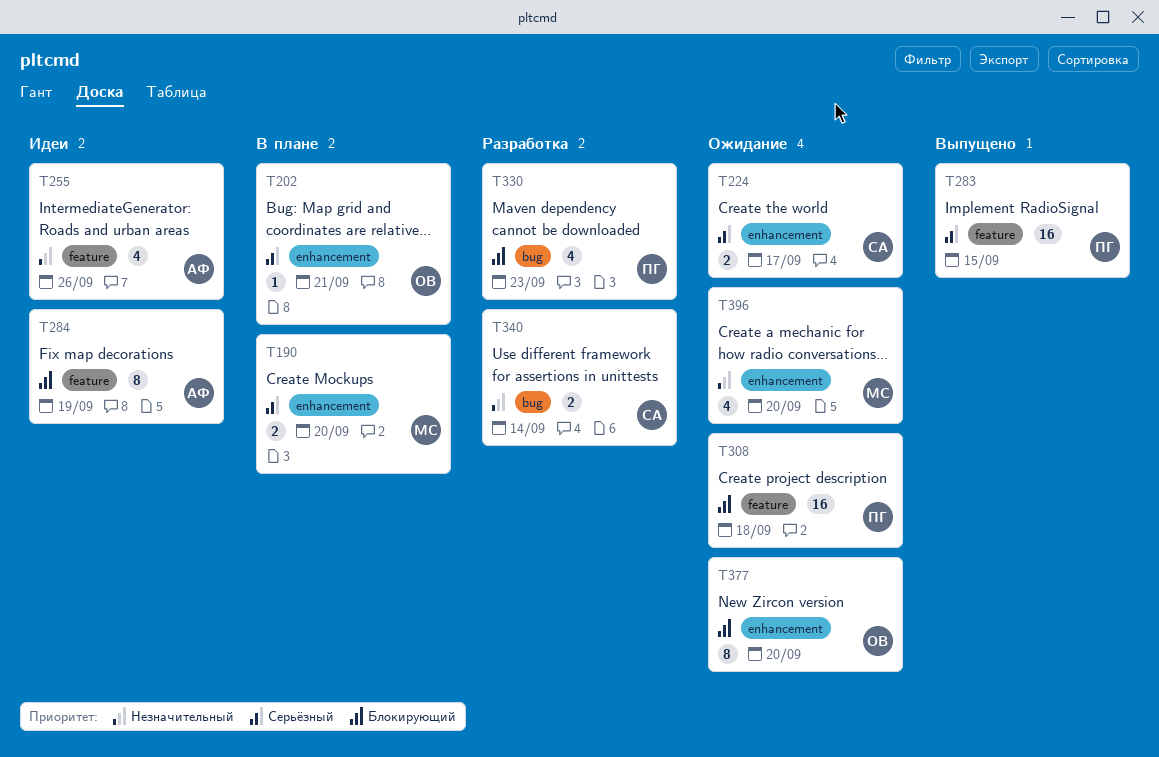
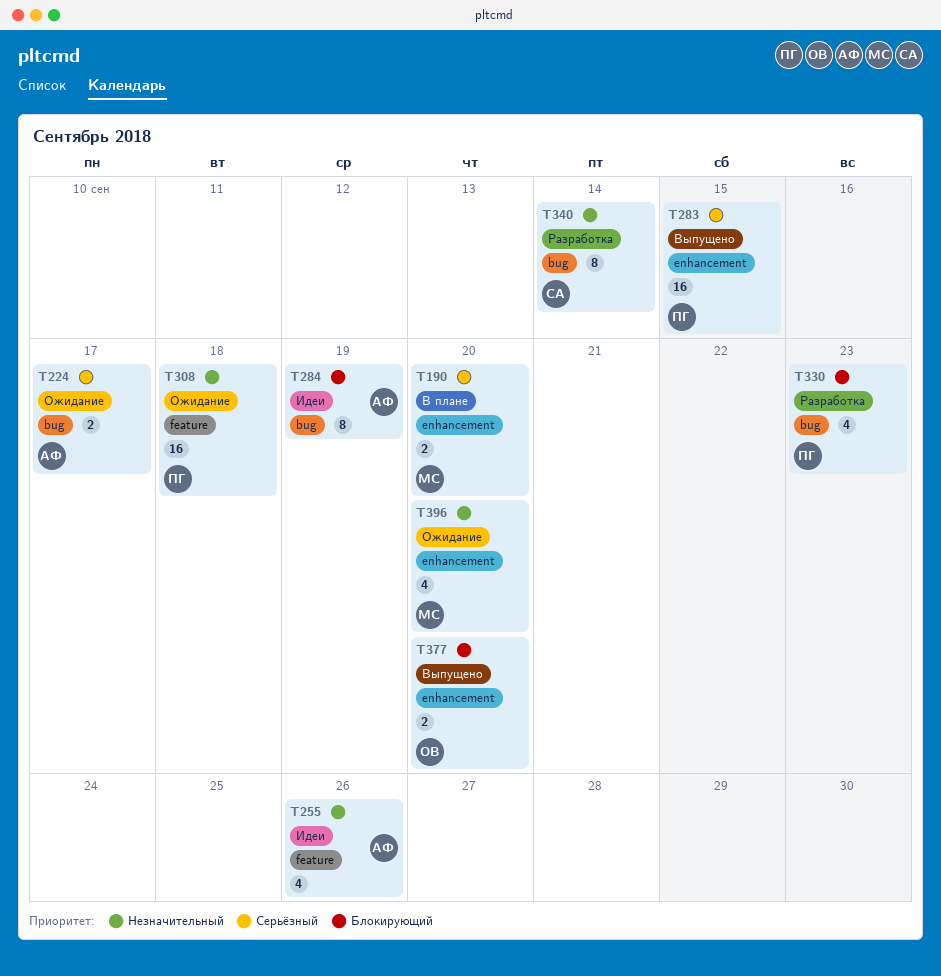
T202: present -> none
T224, owner: СА -> АФ
T224, label: enhancement -> bug
T283, label: feature -> enhancement
T284, label: feature -> bug
T308, priority: Блокирующий -> Незначительный
T340, estimate: 2 -> 8
T377, status: Ожидание -> Выпущено
T377, estimate: 8 -> 2

